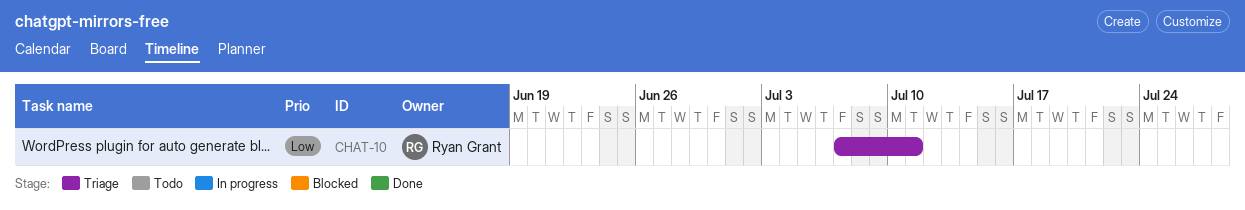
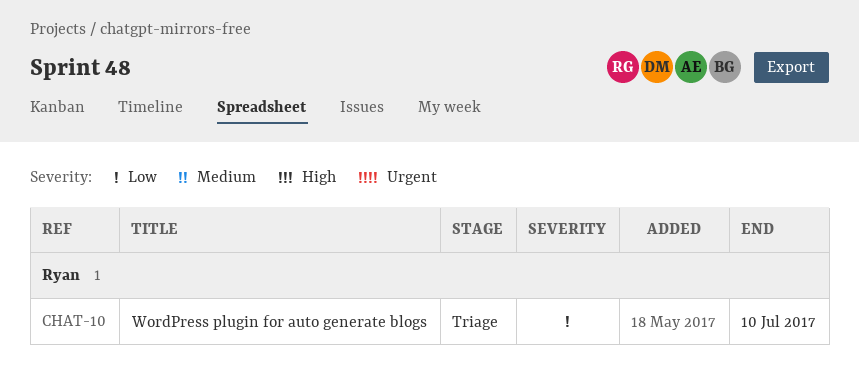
CHAT-10, due: Jul 11 -> Jul 10

